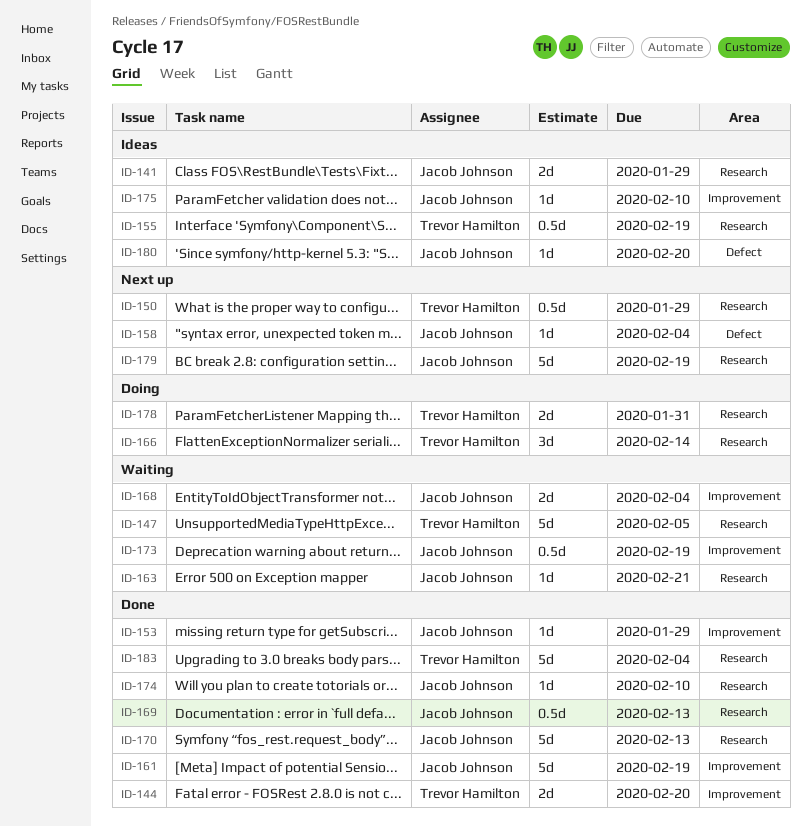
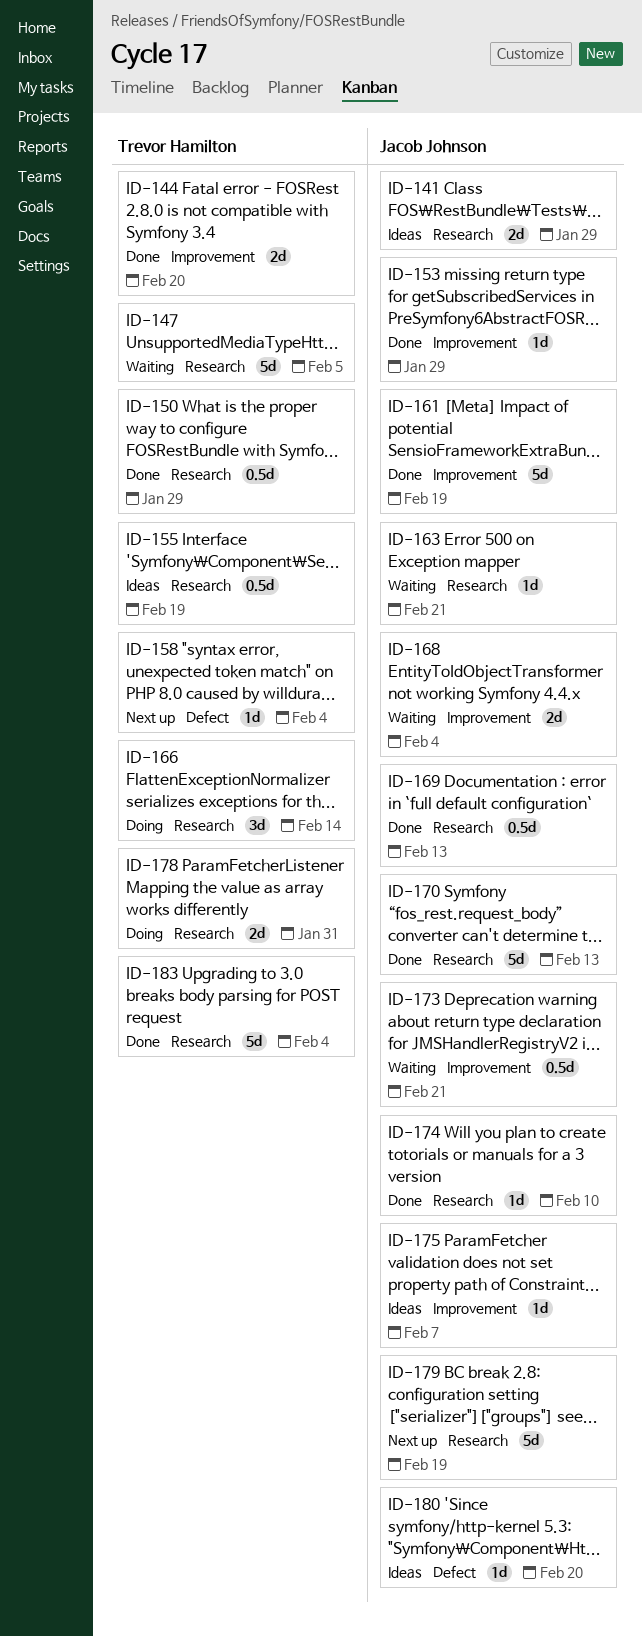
ID-150, status: Next up -> Done
ID-158, owner: Jacob Johnson -> Trevor Hamilton
ID-173, due: Feb 19 -> Feb 21
ID-175, due: Feb 10 -> Feb 7

